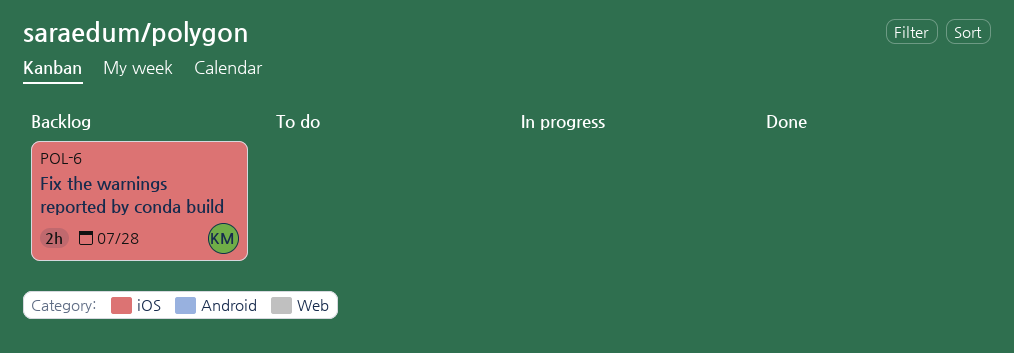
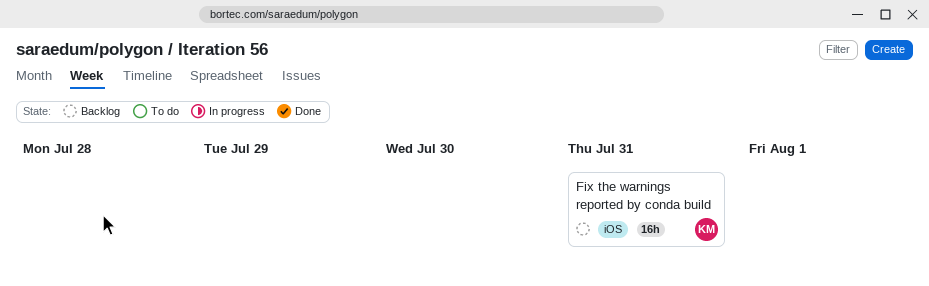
Fix the warnings reported by conda build, estimate: 2h -> 16h
Fix the warnings reported by conda build, due: Jul 28 -> Jul 31

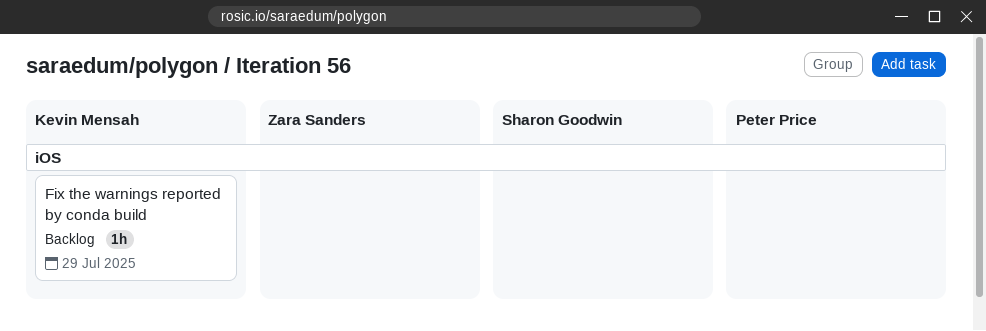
Fix the warnings reported by conda build, estimate: 16h -> 1h
Fix the warnings reported by conda build, due: Jul 31 -> Jul 29

